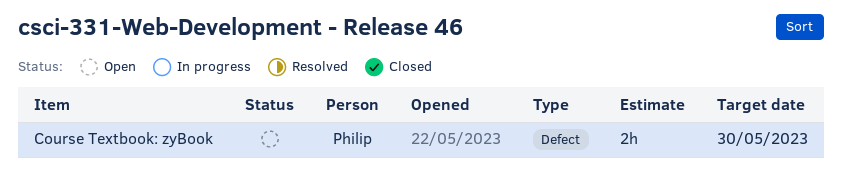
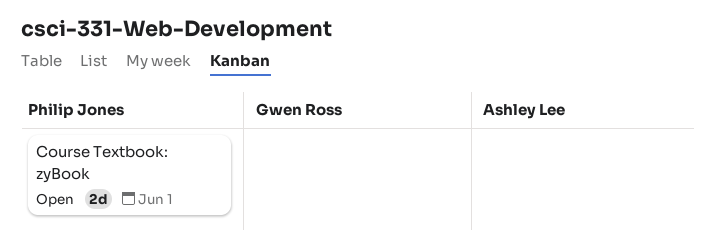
Course Textbook: zyBook, estimate: 2h -> 2d
Course Textbook: zyBook, due: May 30 -> Jun 1

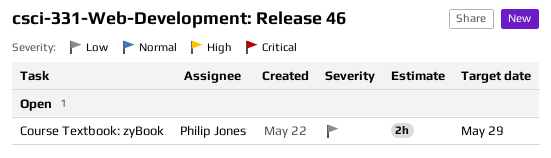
Course Textbook: zyBook, estimate: 2d -> 2h
Course Textbook: zyBook, due: Jun 1 -> May 29

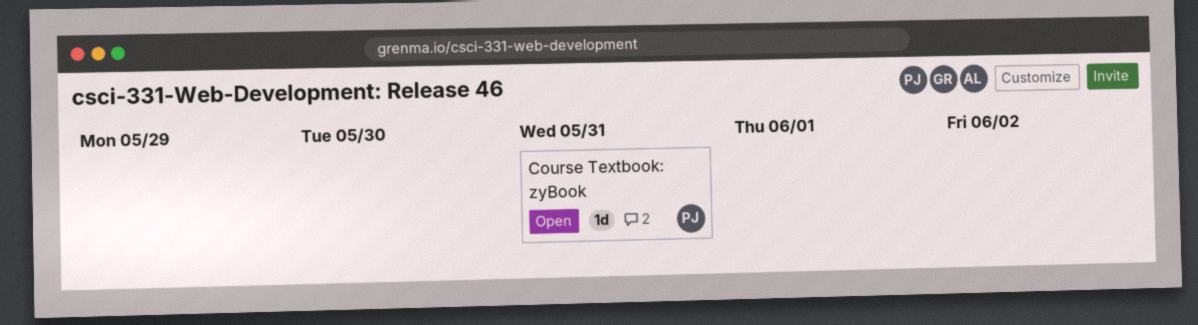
Course Textbook: zyBook, estimate: 2h -> 1d
Course Textbook: zyBook, due: May 29 -> May 31

